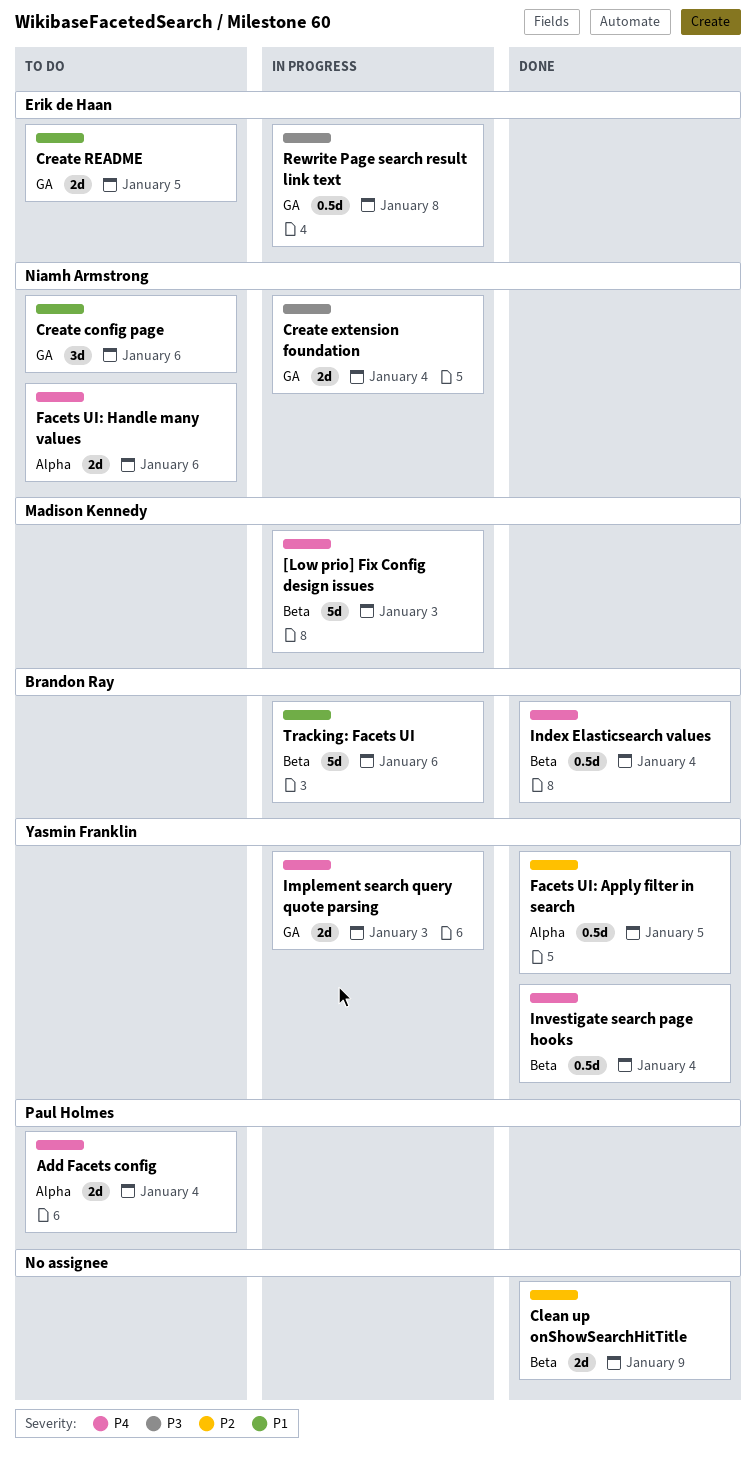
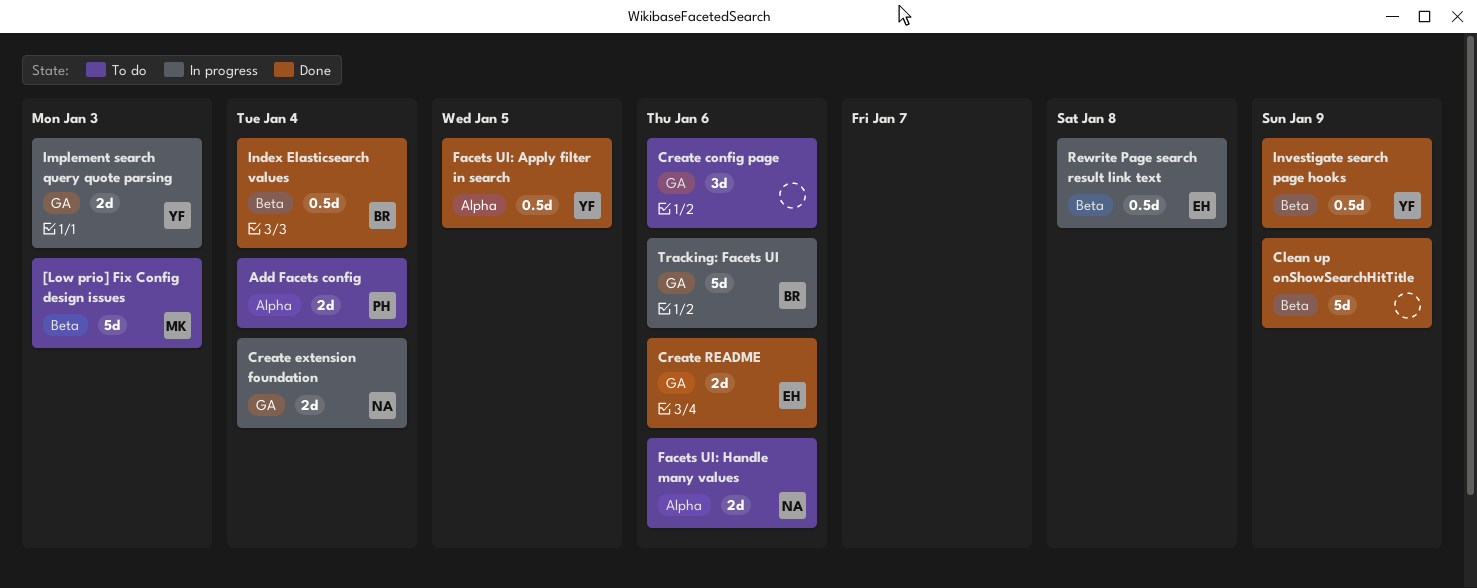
[Low prio] Fix Config design issues, status: In progress -> To do
Clean up onShowSearchHitTitle, estimate: 2d -> 5d
Create config page, owner: Niamh Armstrong -> none
Create README, status: To do -> Done
Create README, due: Jan 5 -> Jan 6
Investigate search page hooks, due: Jan 4 -> Jan 9
Rewrite Page search result link text, label: GA -> Beta
Tracking: Facets UI, label: Beta -> GA

